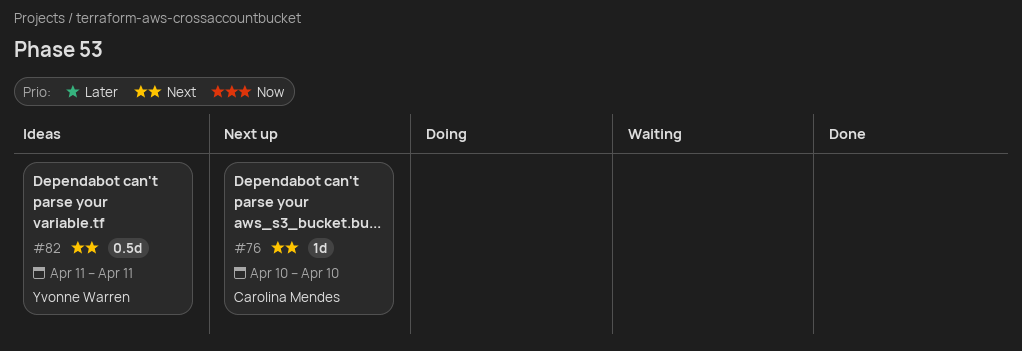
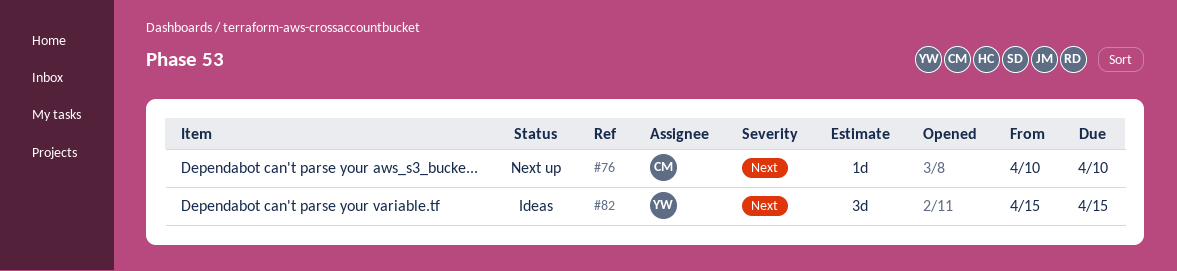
#82, estimate: 0.5d -> 3d
#82, start: Apr 11 -> Apr 15
#82, due: Apr 11 -> Apr 15

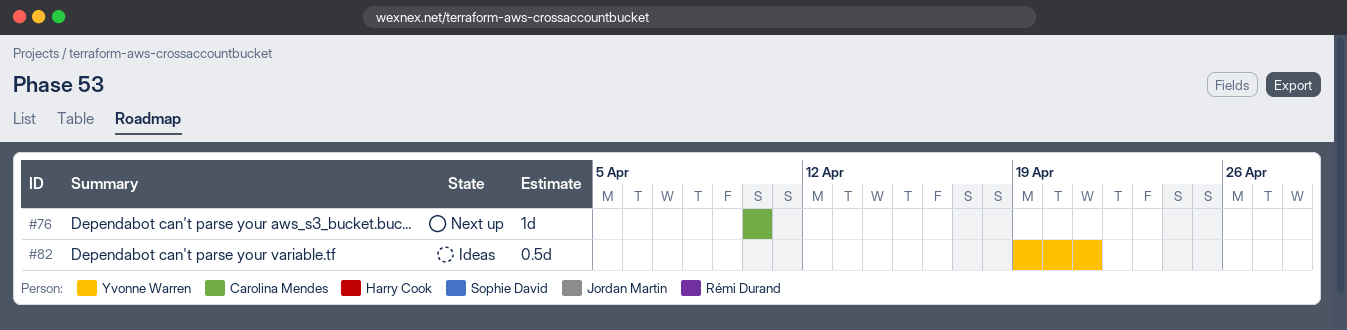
#82, estimate: 3d -> 0.5d
#82, start: Apr 15 -> Apr 19
#82, due: Apr 15 -> Apr 21

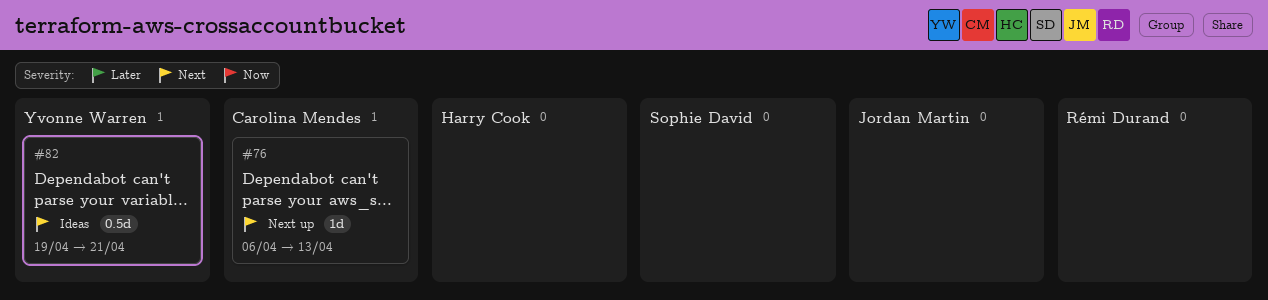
#76, start: Apr 10 -> Apr 6
#76, due: Apr 10 -> Apr 13

